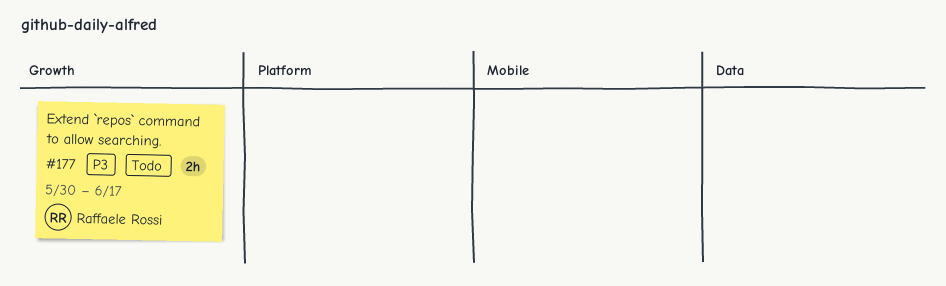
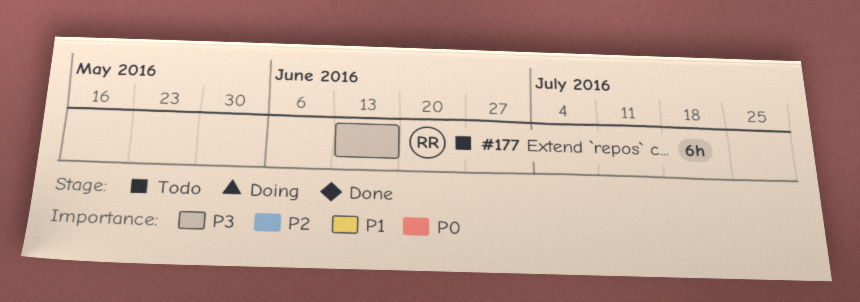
#177, estimate: 2h -> 6h
#177, start: May 30 -> Jun 13

